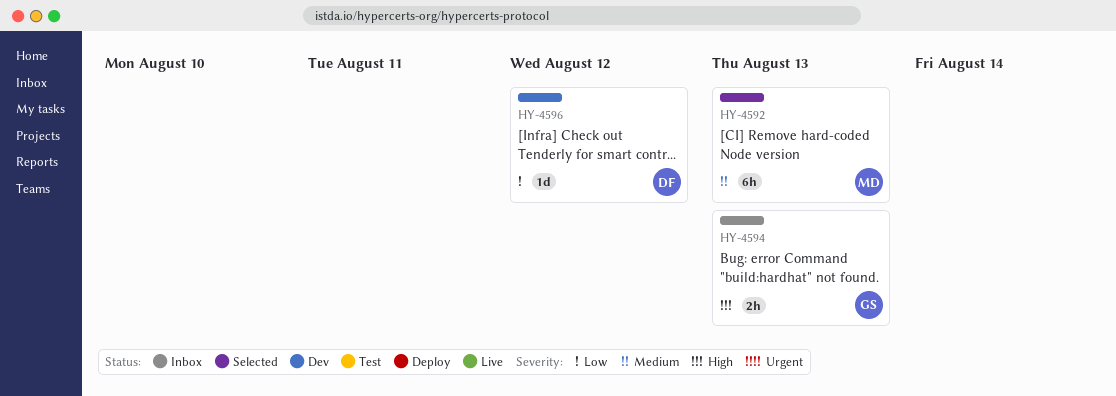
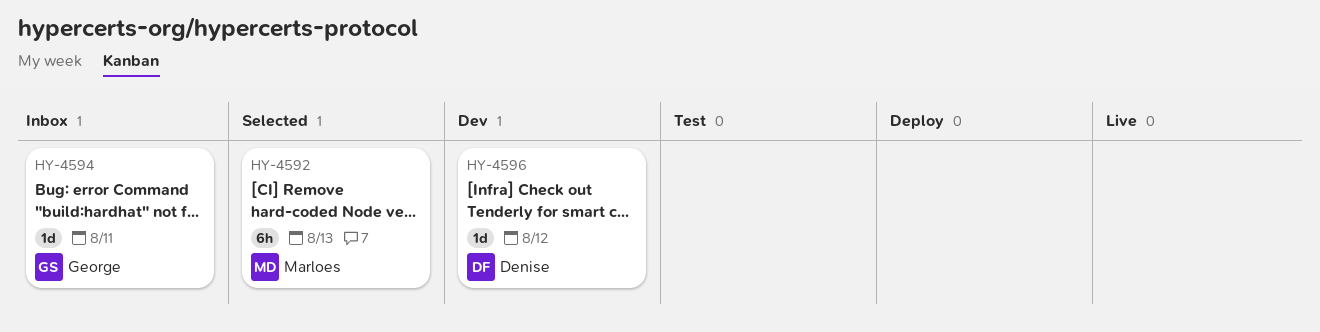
HY-4594, estimate: 2h -> 1d
HY-4594, due: Aug 13 -> Aug 11

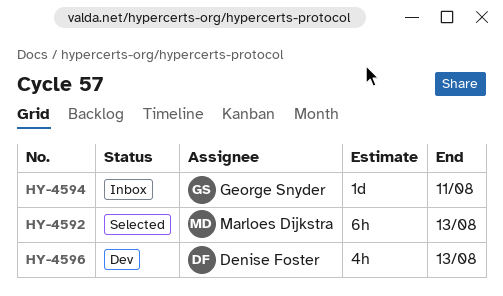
HY-4596, estimate: 1d -> 4h
HY-4596, due: Aug 12 -> Aug 13

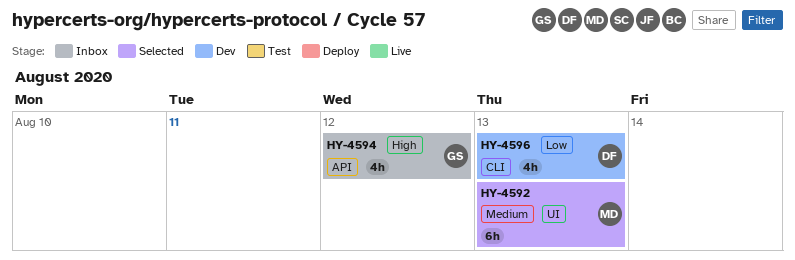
HY-4594, estimate: 1d -> 4h
HY-4594, due: Aug 11 -> Aug 12

